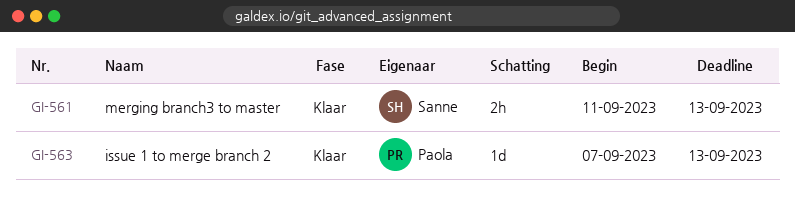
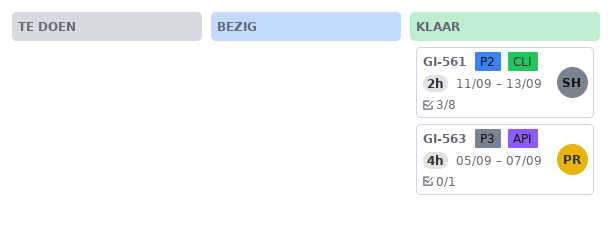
GI-563, estimate: 1d -> 4h
GI-563, start: Sep 7 -> Sep 5
GI-563, due: Sep 13 -> Sep 7

